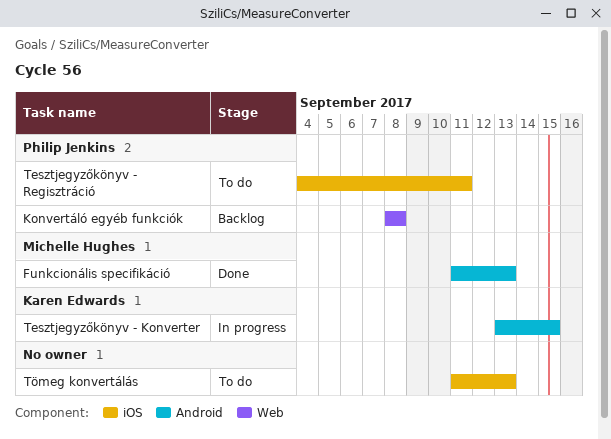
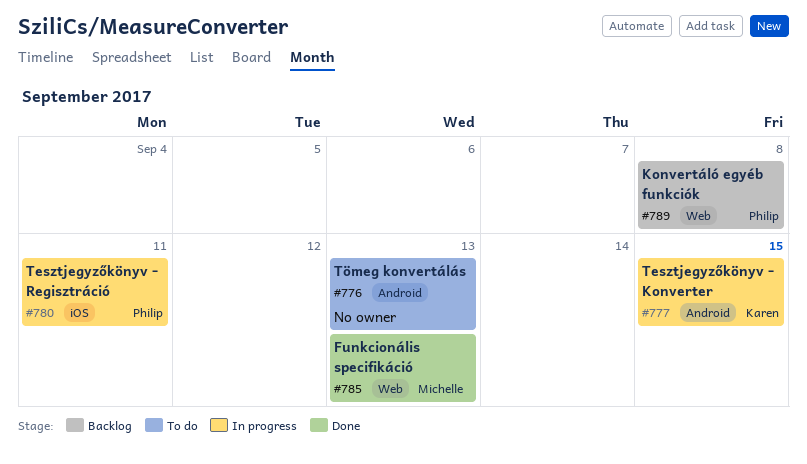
Funkcionális specifikáció, label: Android -> Web
Tesztjegyzőkönyv - Regisztráció, status: To do -> In progress
Tömeg konvertálás, label: iOS -> Android

